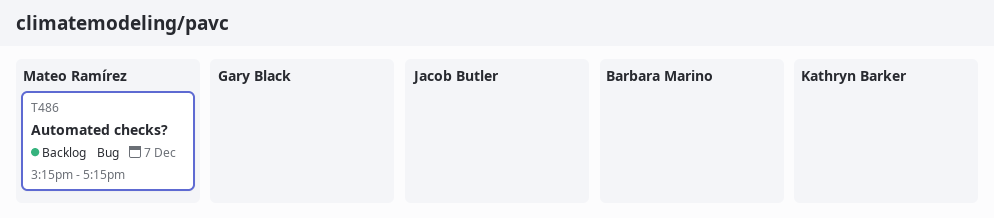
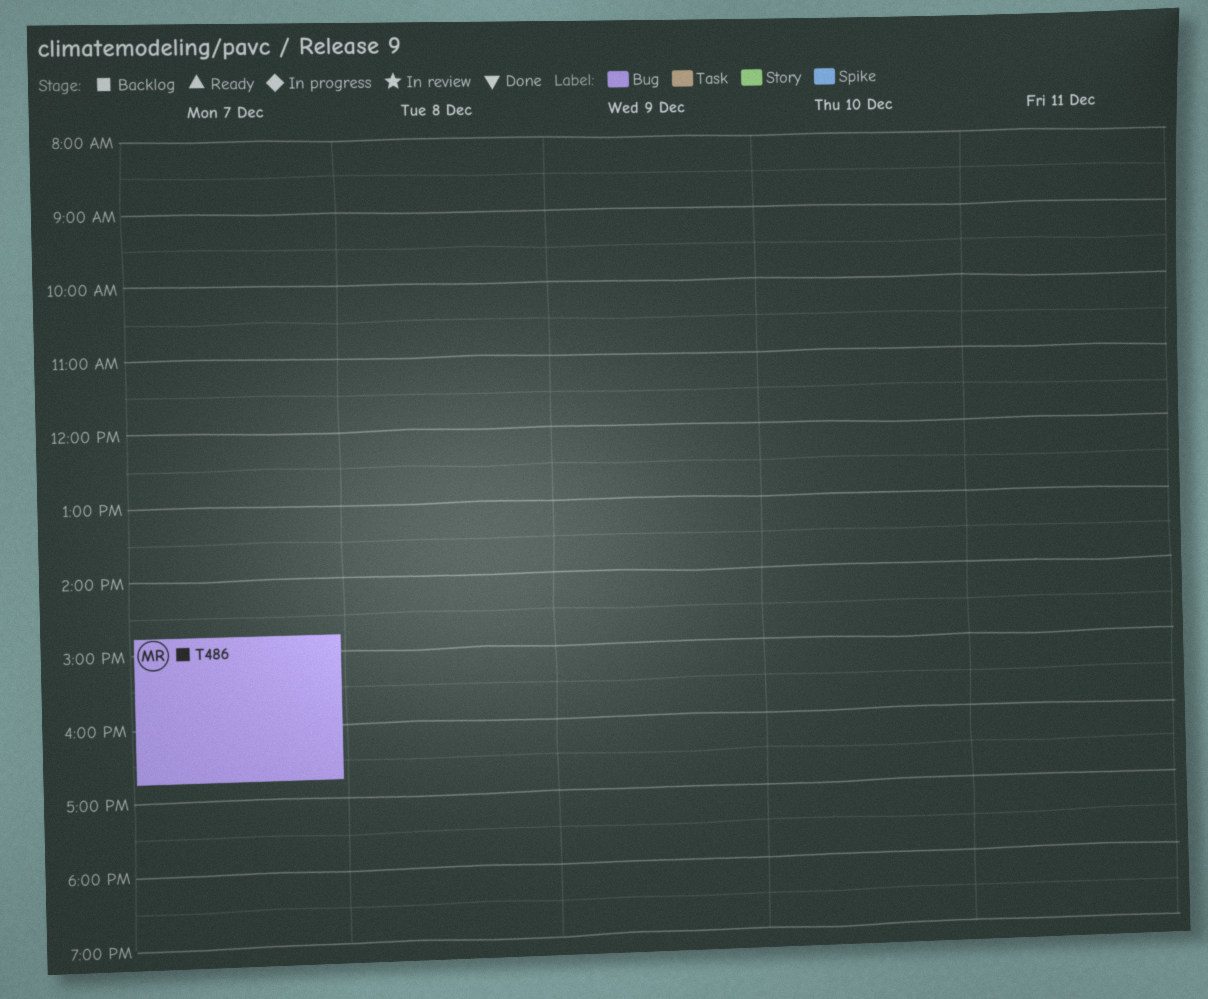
T486, begins: 15:15 -> 14:45
T486, ends: 17:15 -> 16:45

